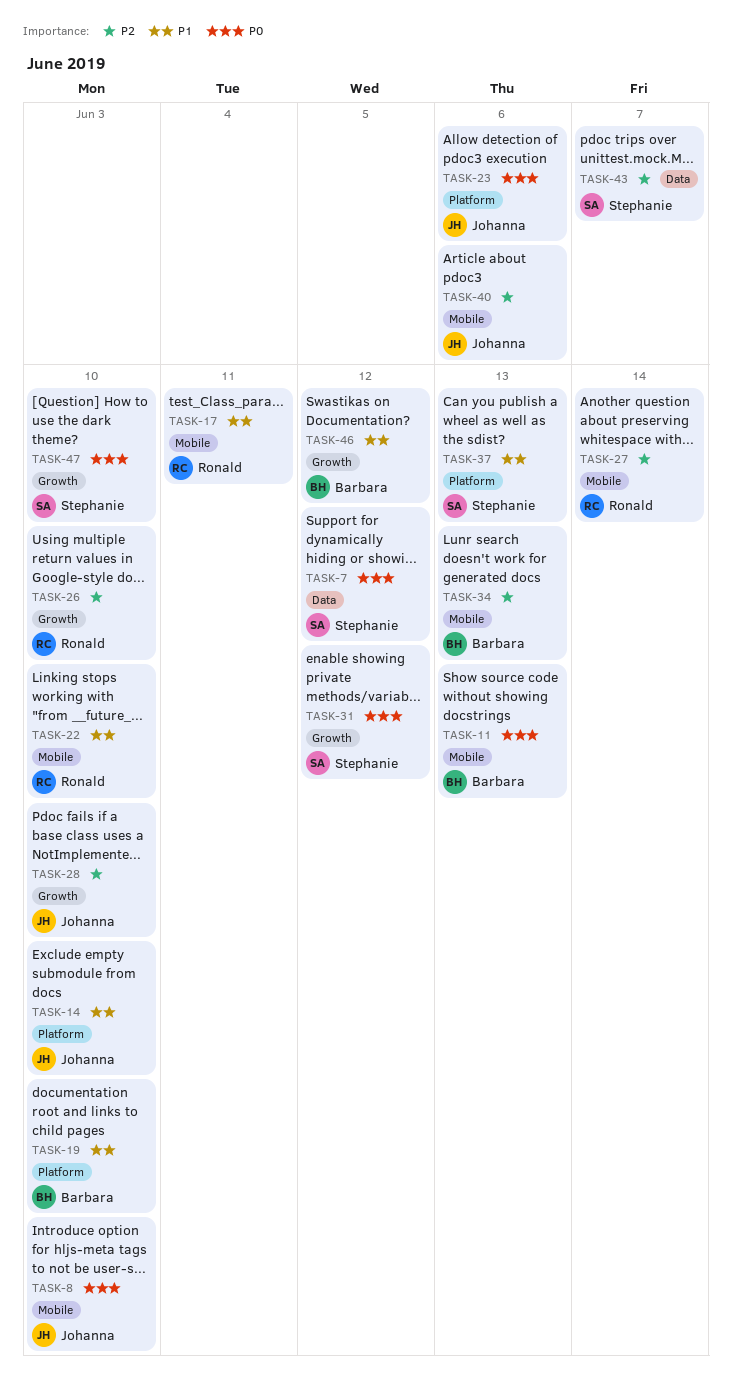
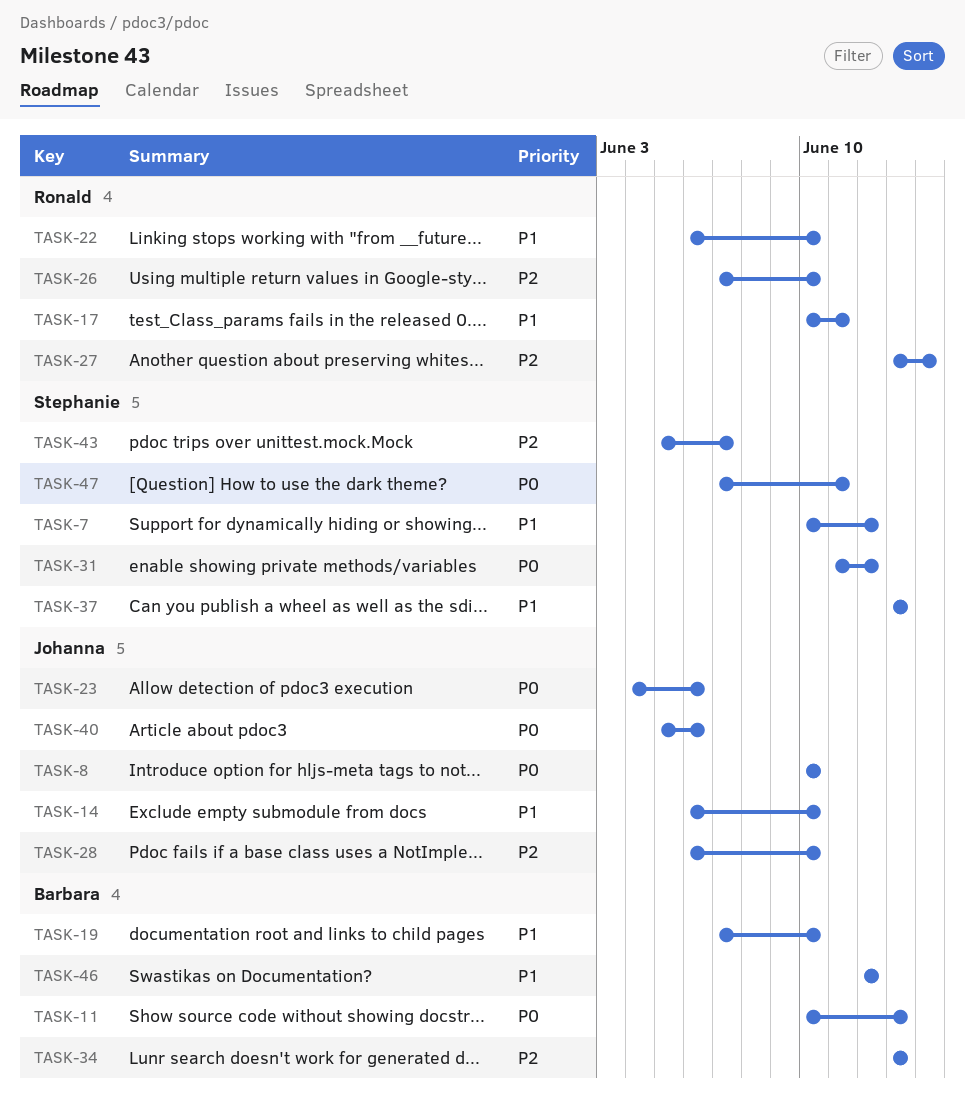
TASK-7, priority: P0 -> P1
TASK-40, priority: P2 -> P0
TASK-47, due: Jun 10 -> Jun 11

